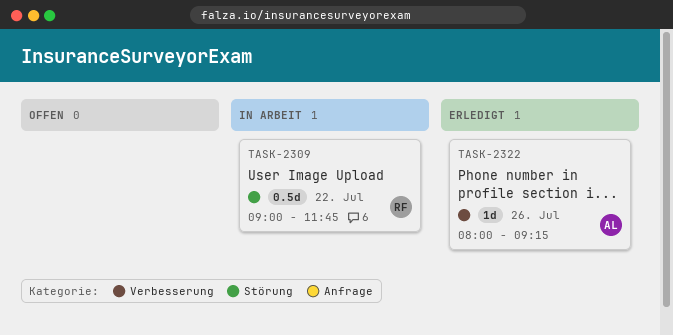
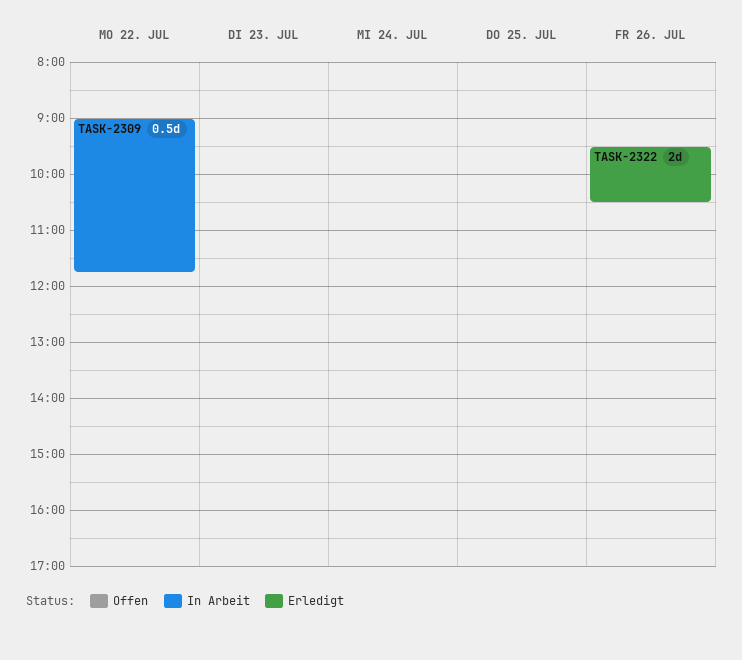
TASK-2322, estimate: 1d -> 2d
TASK-2322, begins: 08:00 -> 09:30
TASK-2322, ends: 09:15 -> 10:30

